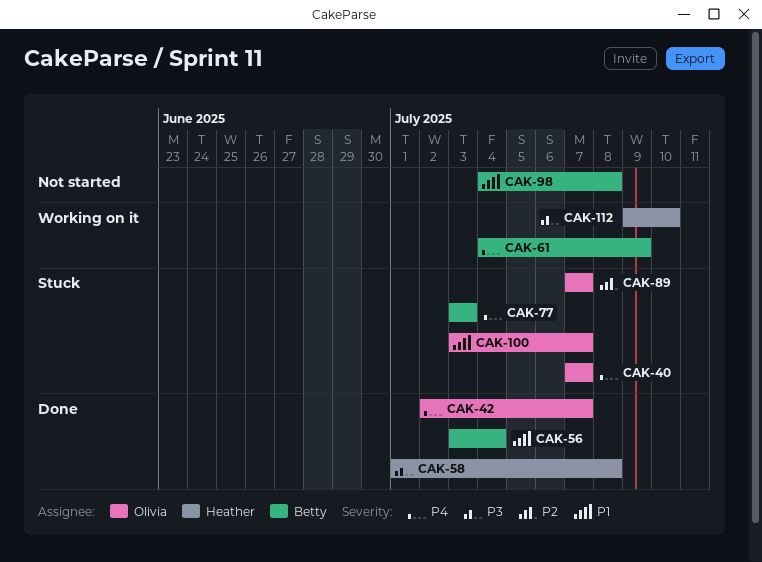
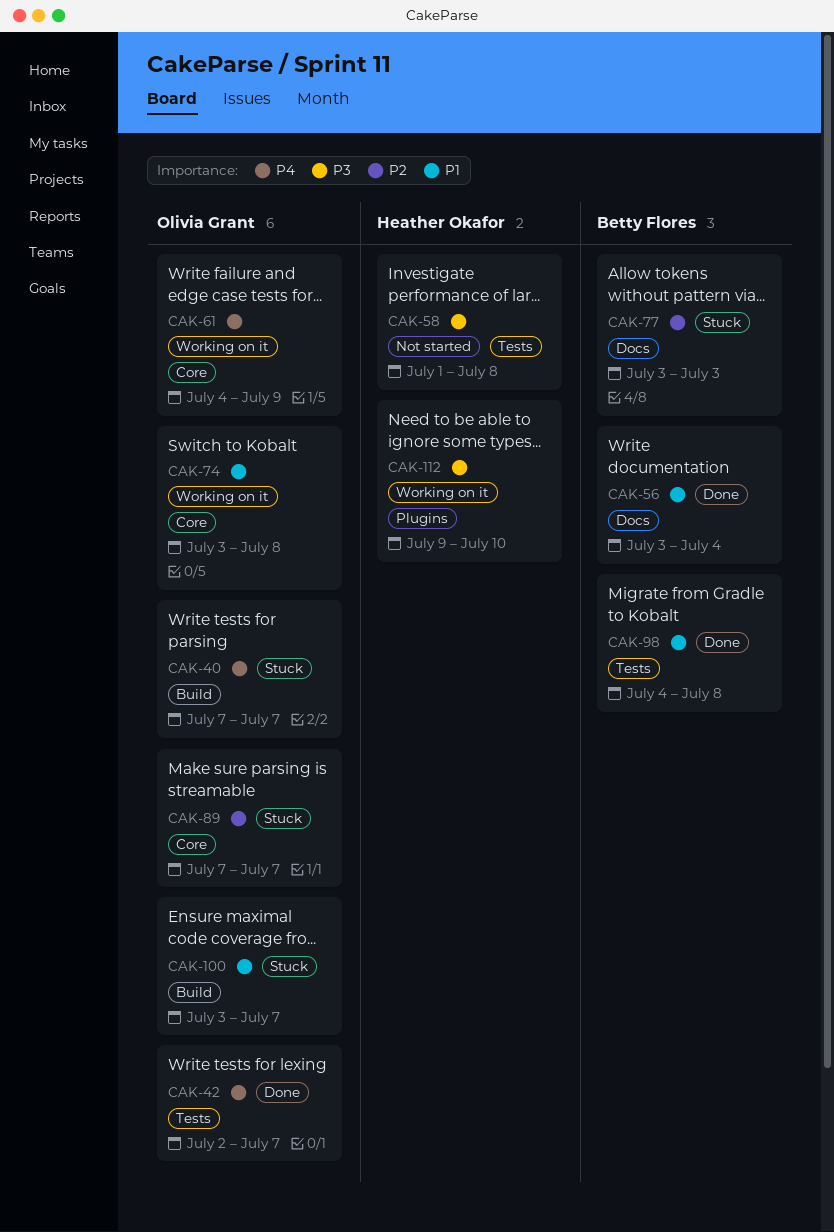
CAK-58, status: Done -> Not started
CAK-61, owner: Betty Flores -> Olivia Grant
CAK-74: none -> present
CAK-77, priority: P4 -> P2
CAK-98, status: Not started -> Done

